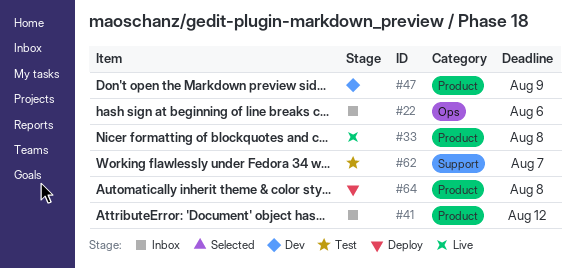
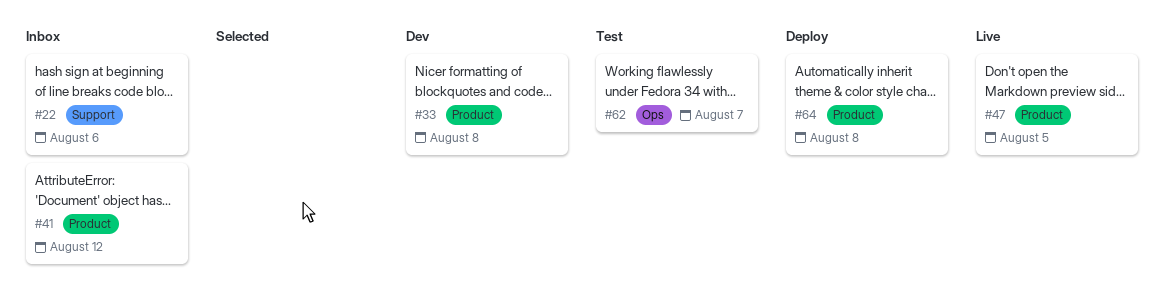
#22, label: Ops -> Support
#33, status: Live -> Dev
#47, status: Dev -> Live
#47, due: Aug 9 -> Aug 5
#62, label: Support -> Ops

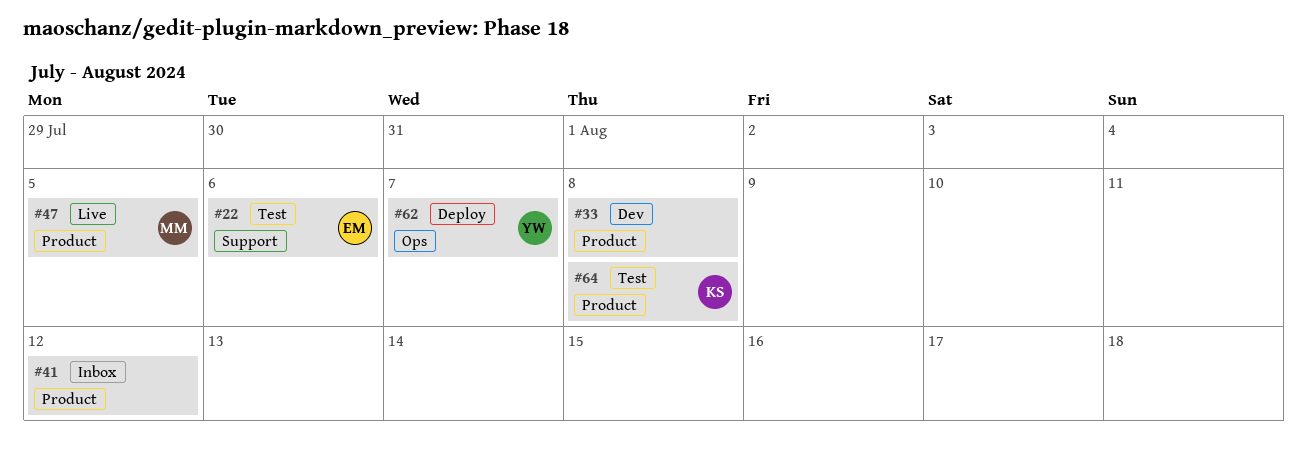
#22, status: Inbox -> Test
#62, status: Test -> Deploy
#64, status: Deploy -> Test

